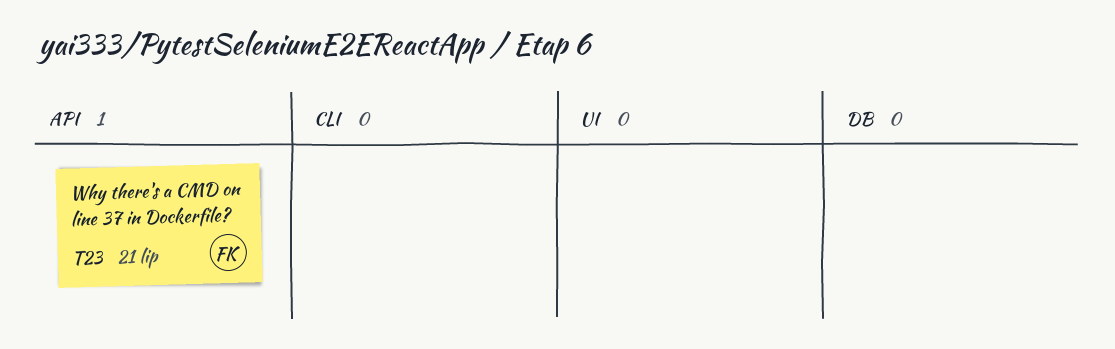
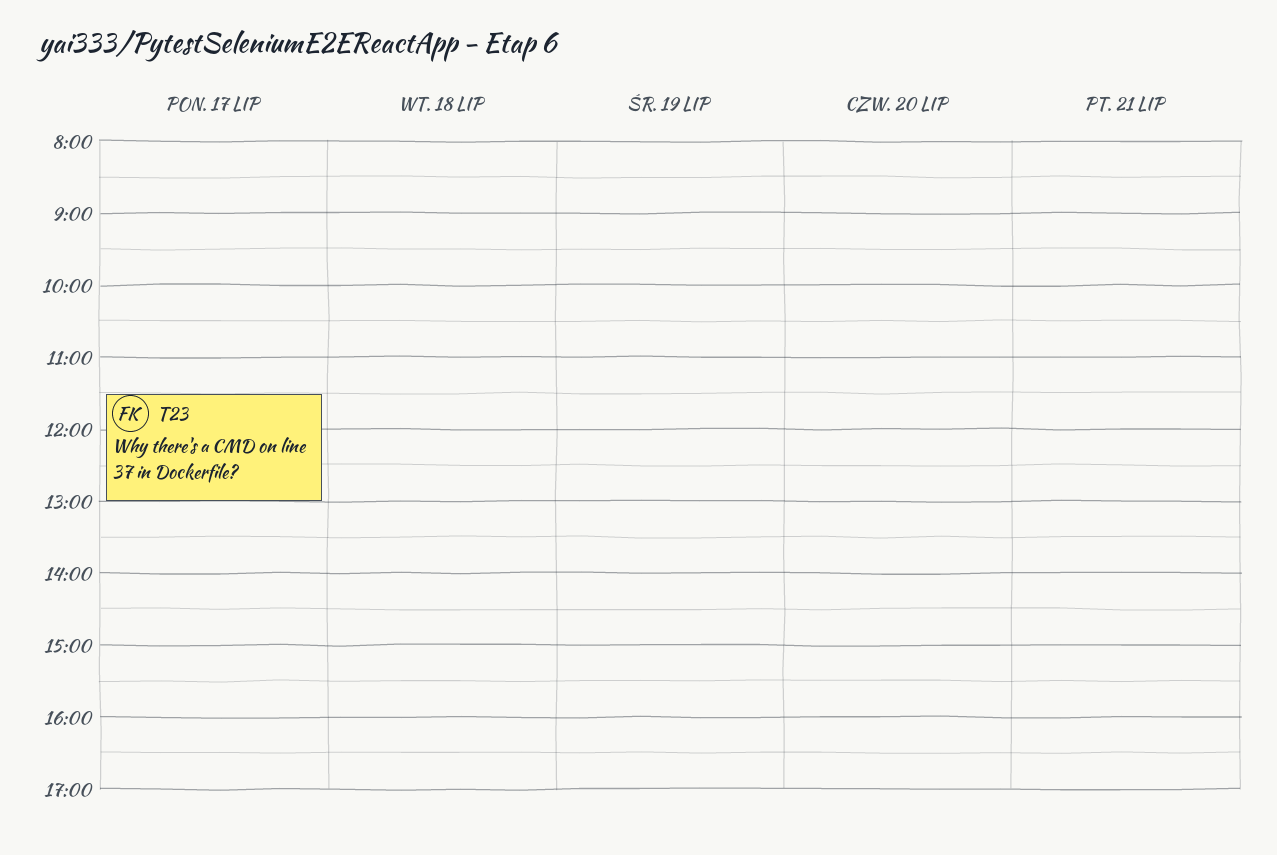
T23, day: Jul 21 -> Jul 17

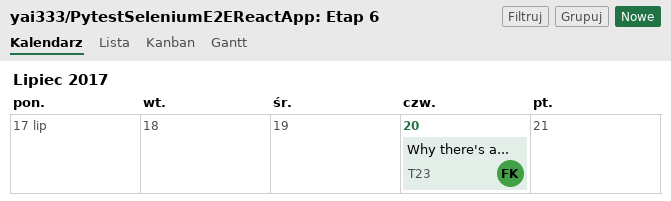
T23, day: Jul 17 -> Jul 20

